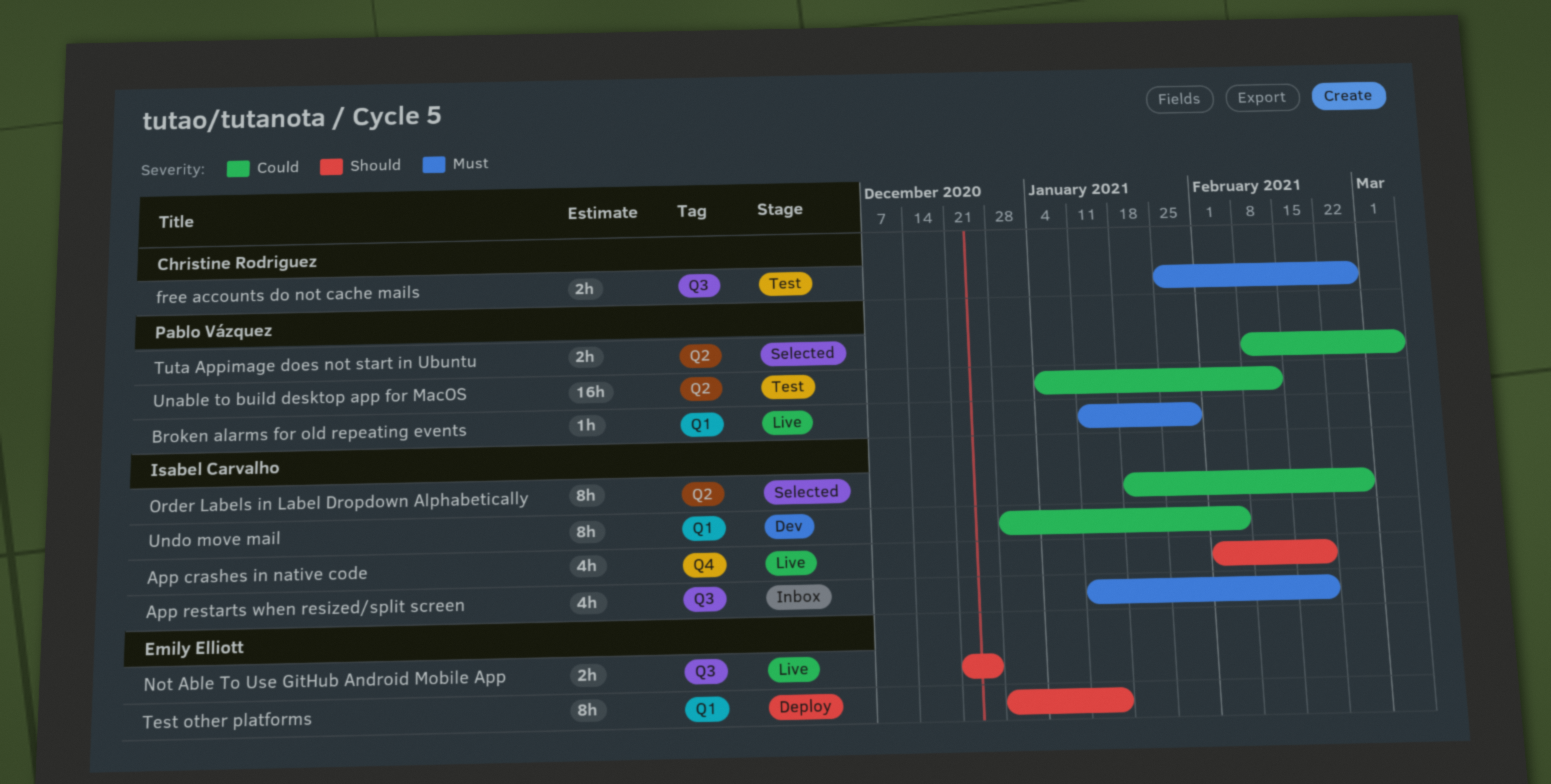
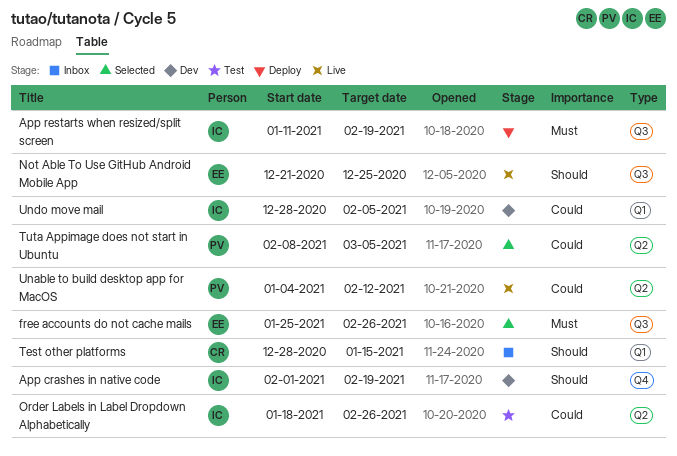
App crashes in native code, status: Live -> Dev
App restarts when resized/split screen, status: Inbox -> Deploy
Broken alarms for old repeating events: present -> none
free accounts do not cache mails, status: Test -> Selected
free accounts do not cache mails, owner: Christine Rodriguez -> Emily Elliott
Order Labels in Label Dropdown Alphabetically, status: Selected -> Test
Test other platforms, status: Deploy -> Inbox
Test other platforms, owner: Emily Elliott -> Christine Rodriguez
Unable to build desktop app for MacOS, status: Test -> Live

